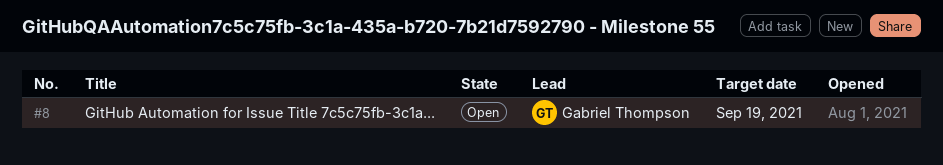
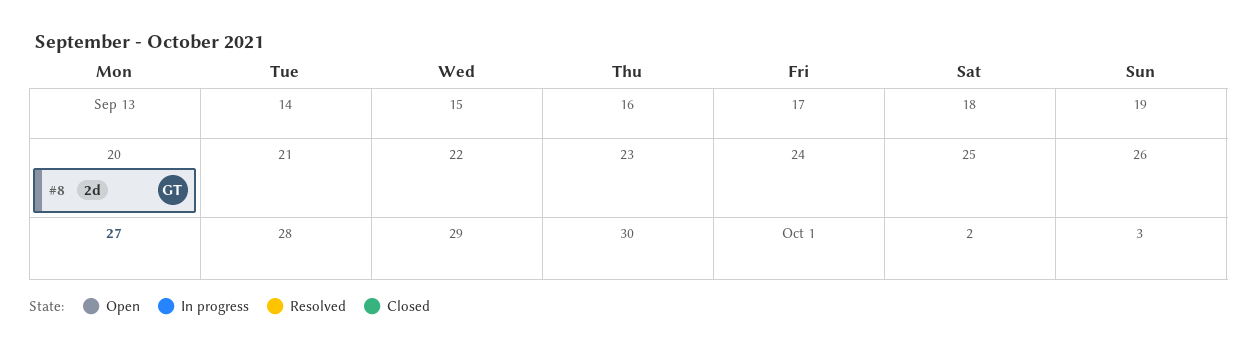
#8, due: Sep 19 -> Sep 20

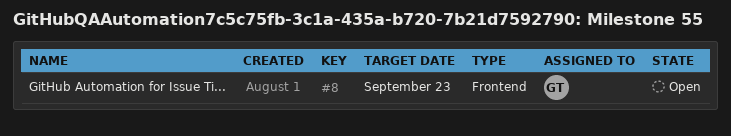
#8, due: Sep 20 -> Sep 23

